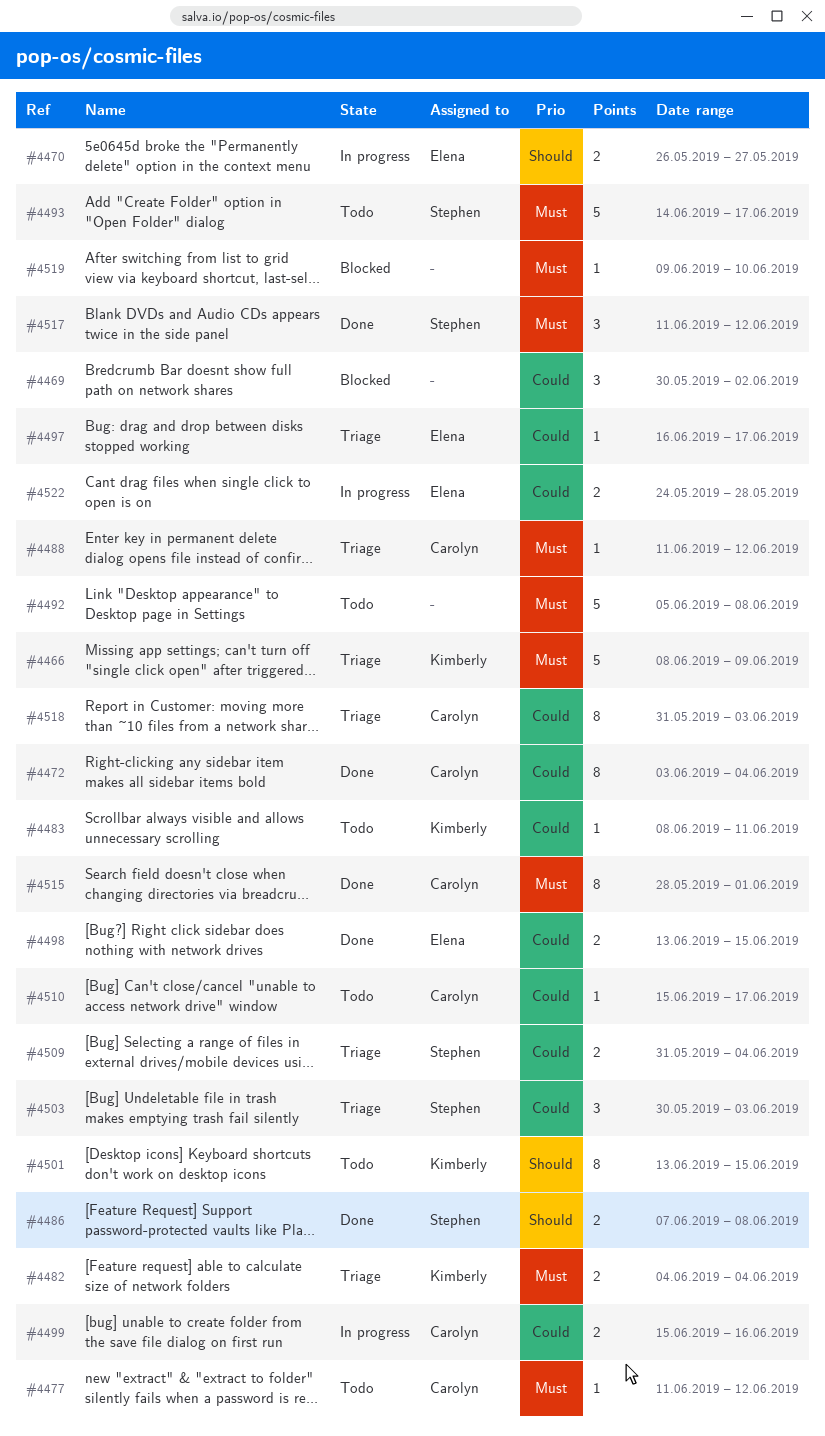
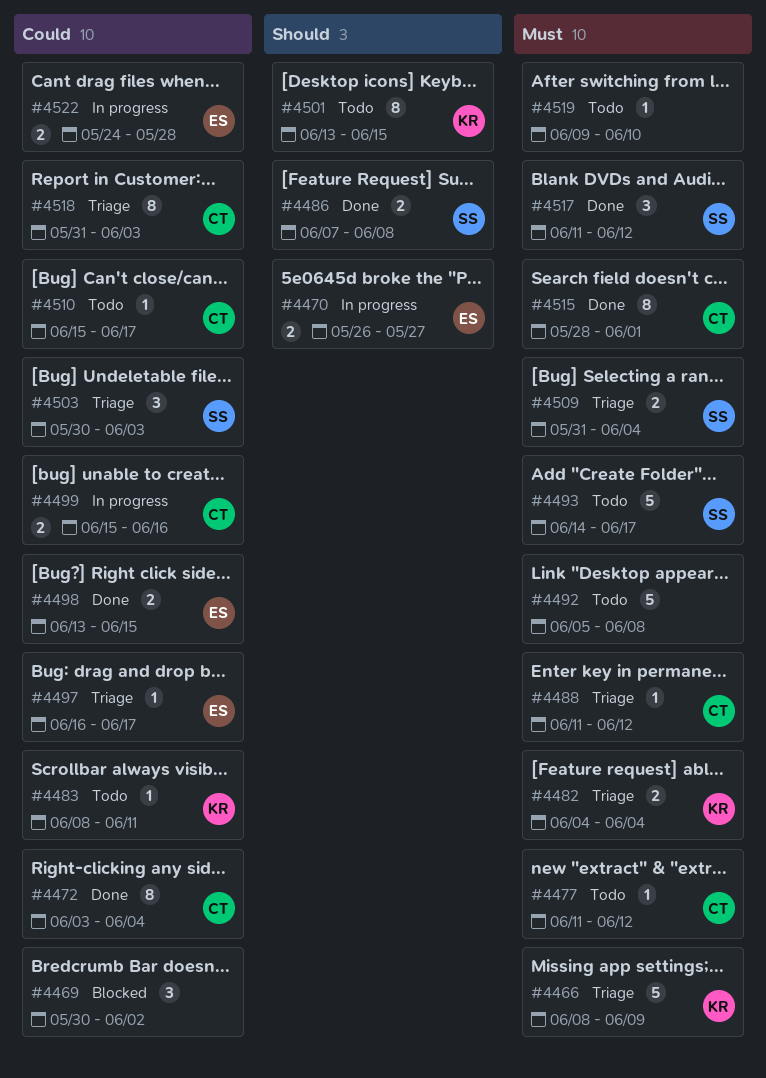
#4509, priority: Could -> Must
#4519, status: Blocked -> Todo

